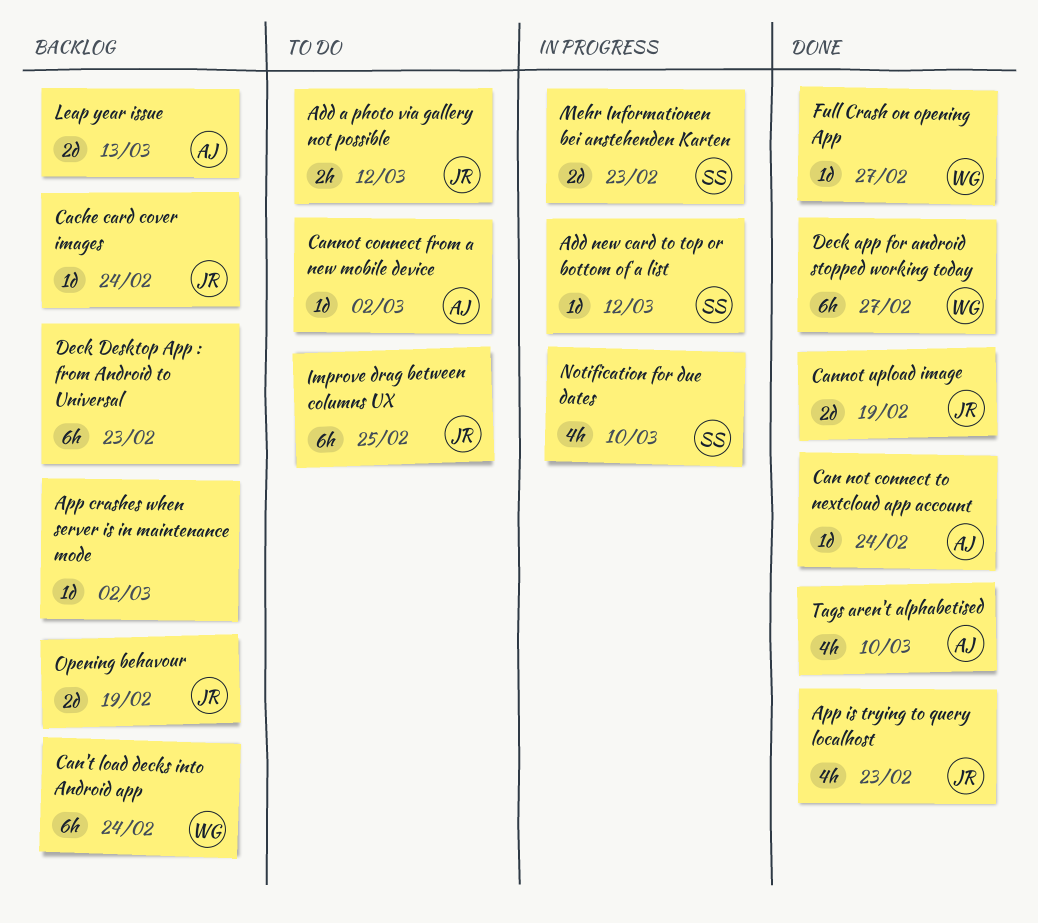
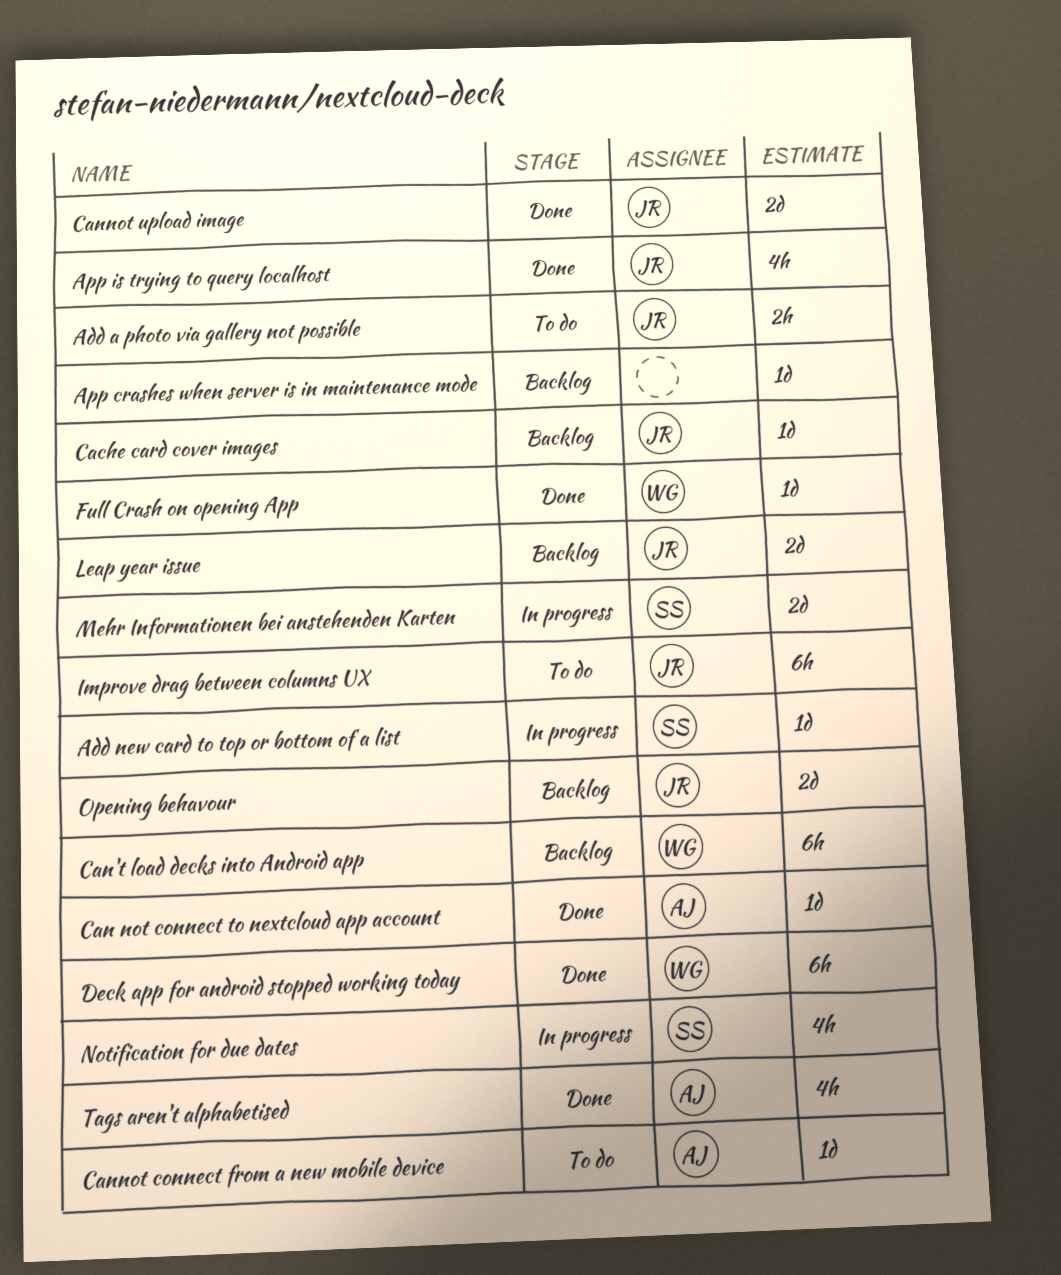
Deck Desktop App : from Android to Universal: present -> none
Leap year issue, owner: AJ -> JR

